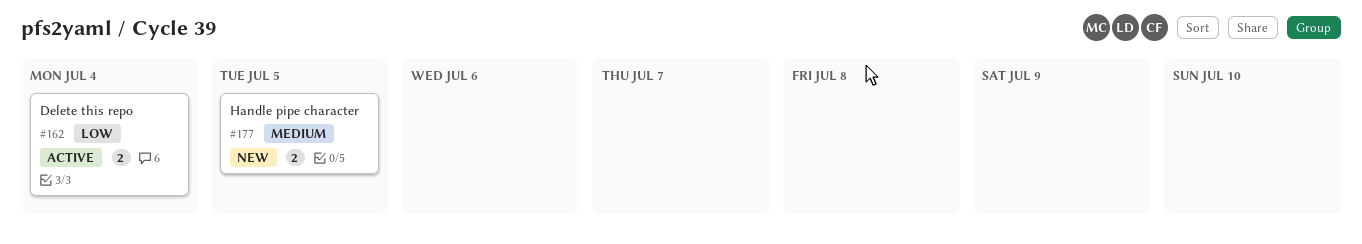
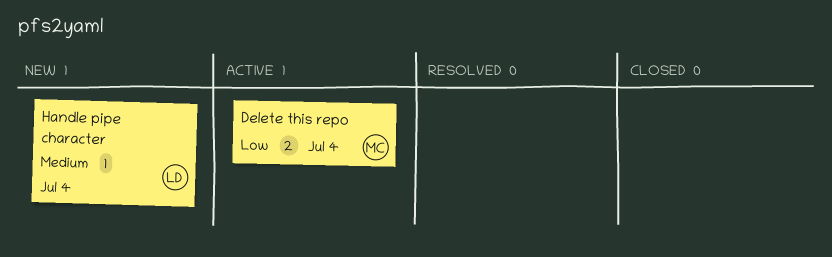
Handle pipe character, estimate: 2 -> 1
Handle pipe character, due: Jul 5 -> Jul 4

